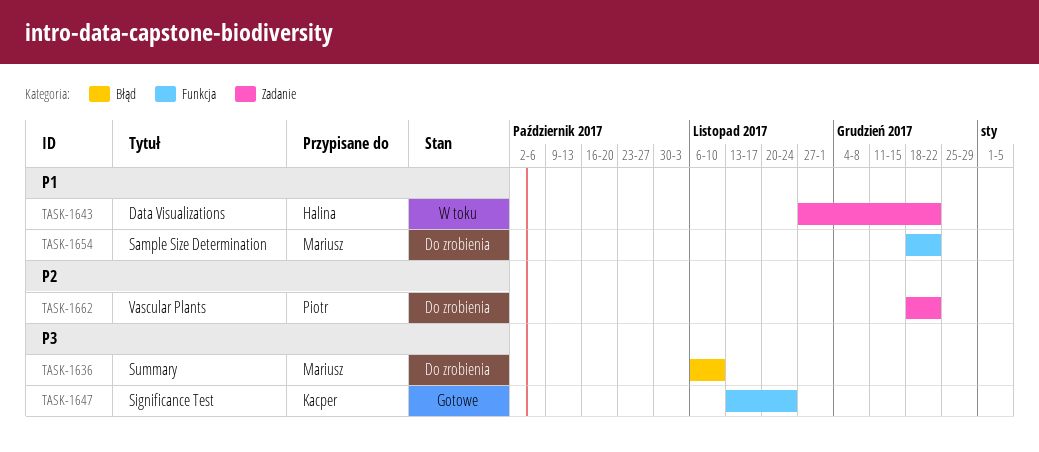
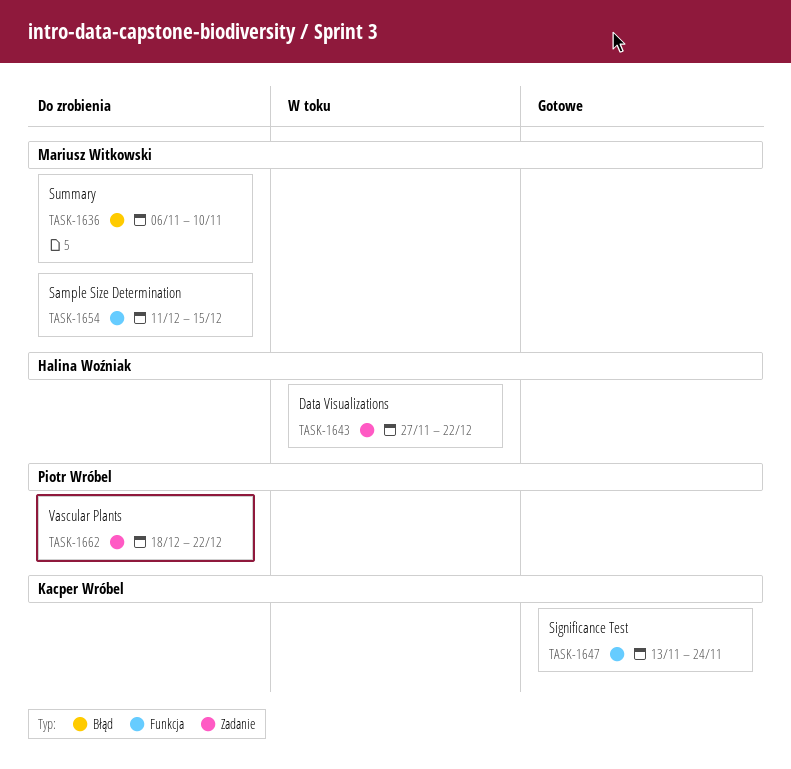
TASK-1654, start: Dec 18 -> Dec 11
TASK-1654, due: Dec 22 -> Dec 15

